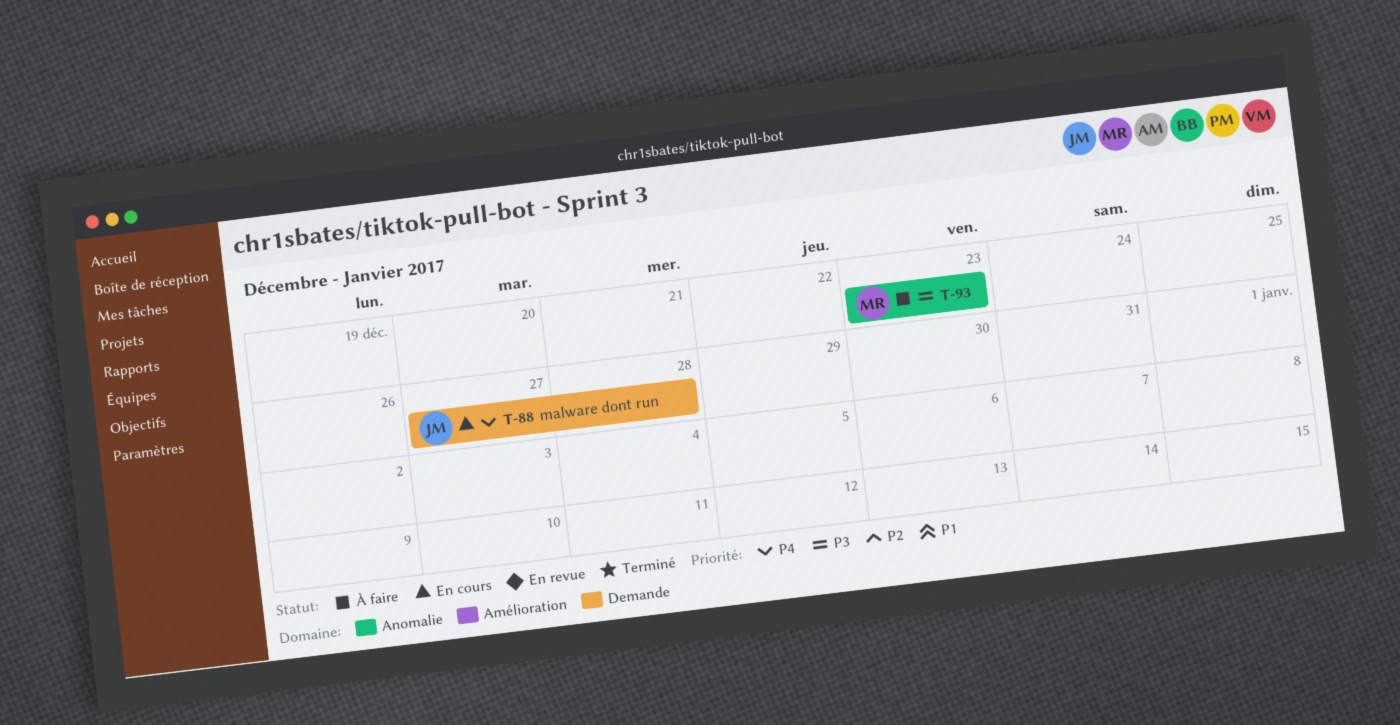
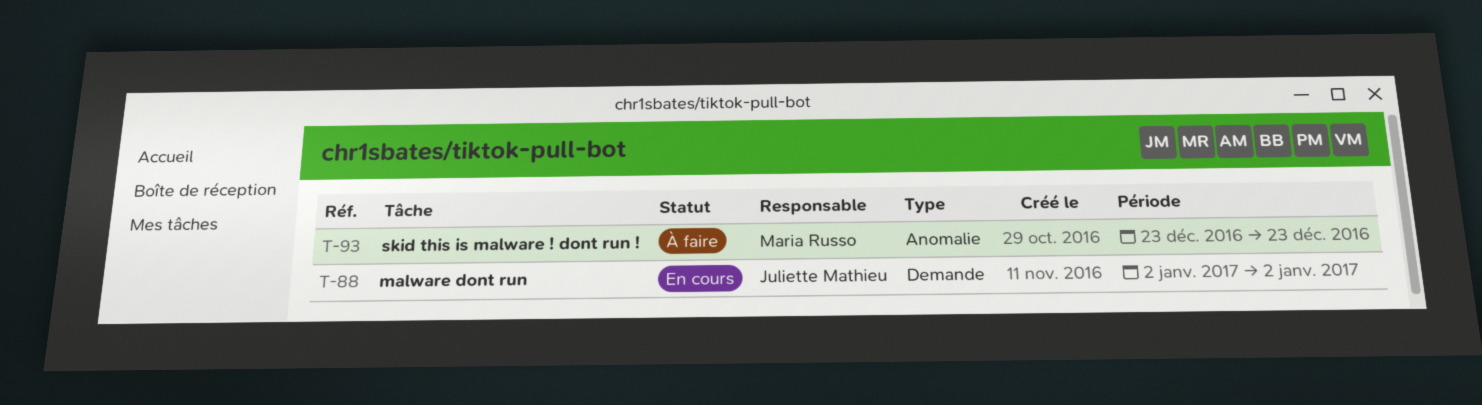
T-88, start: Dec 27 -> Jan 2
T-88, due: Dec 28 -> Jan 2

